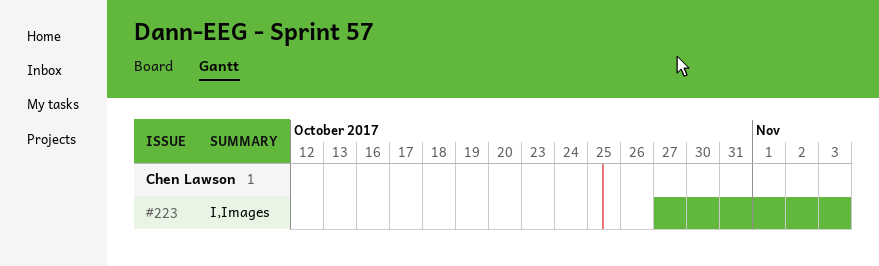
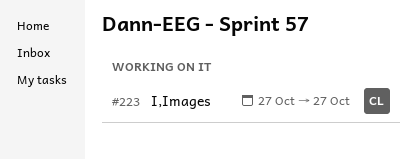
#223, due: Nov 3 -> Oct 27

